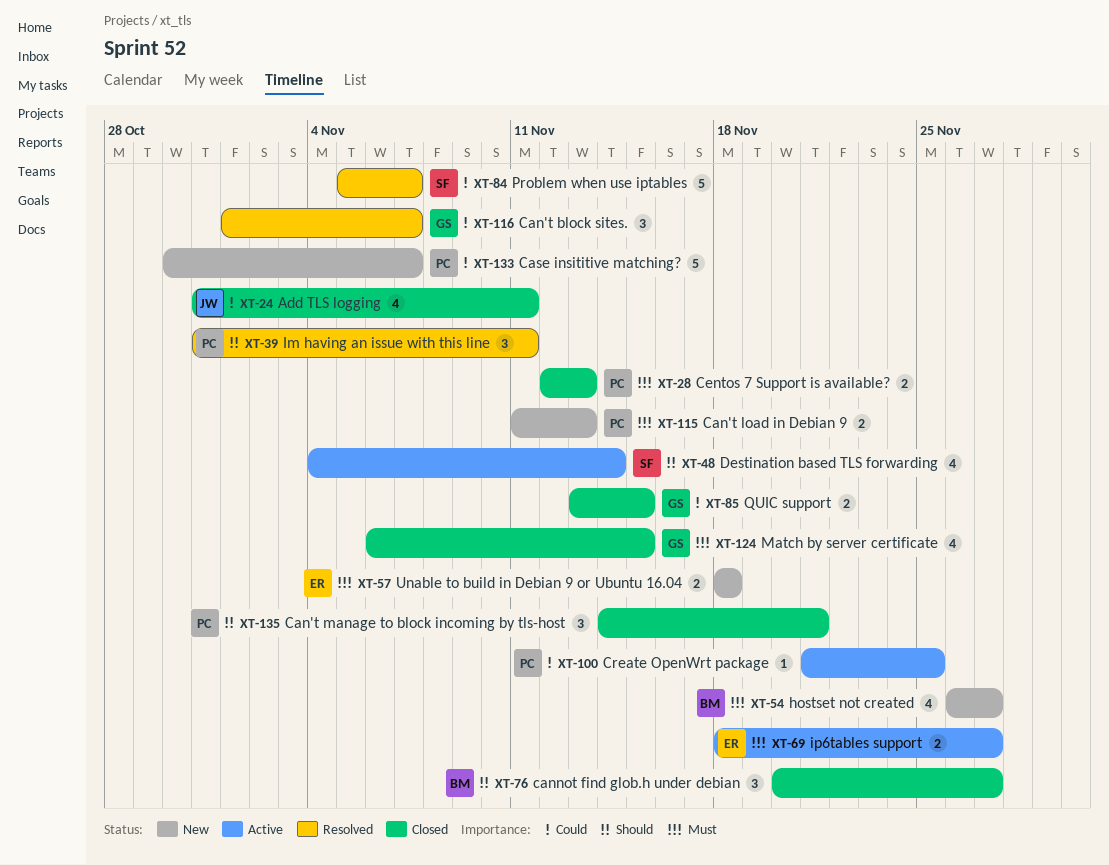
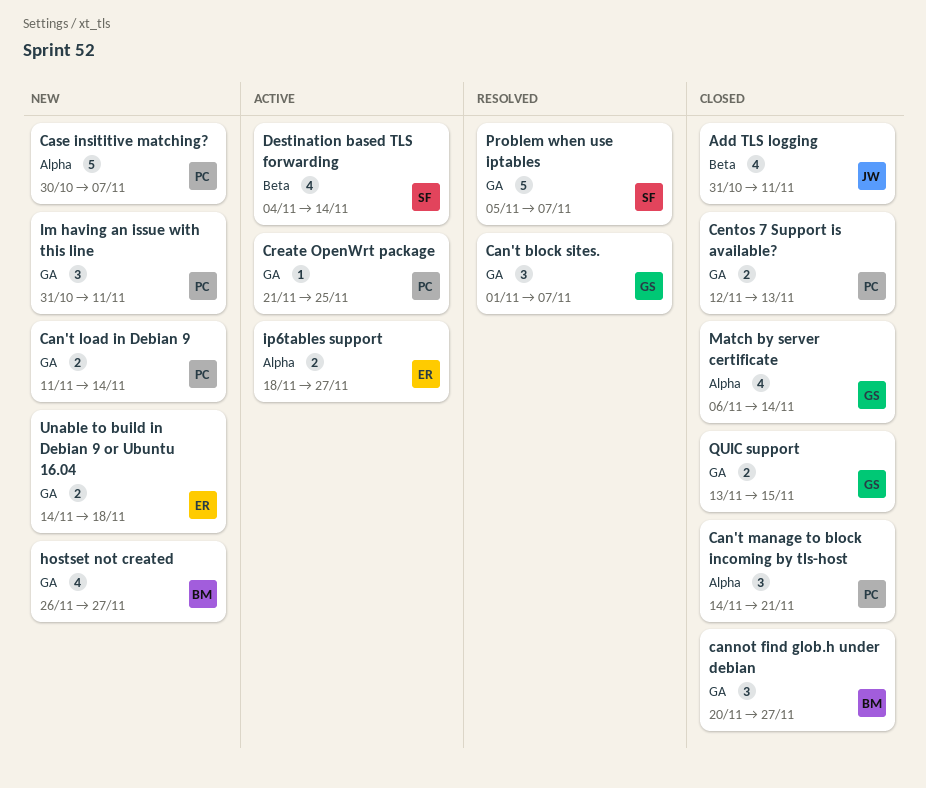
Can't load in Debian 9, due: Nov 13 -> Nov 14
Im having an issue with this line, status: Resolved -> New
Match by server certificate, due: Nov 15 -> Nov 14
Unable to build in Debian 9 or Ubuntu 16.04, start: Nov 18 -> Nov 14

